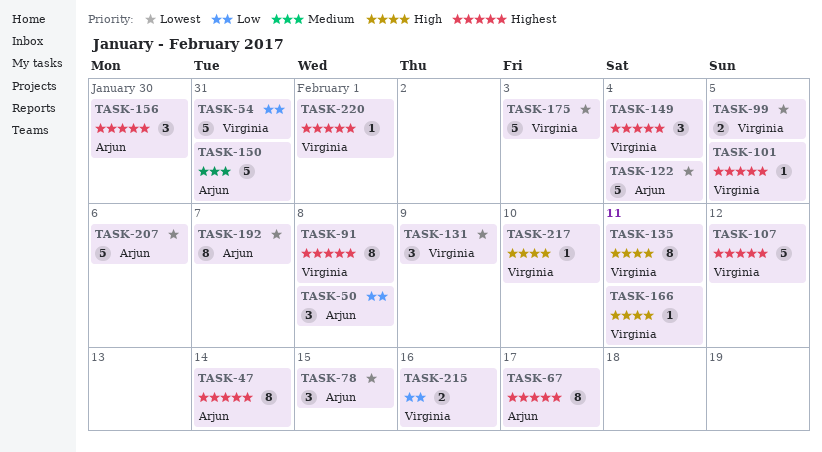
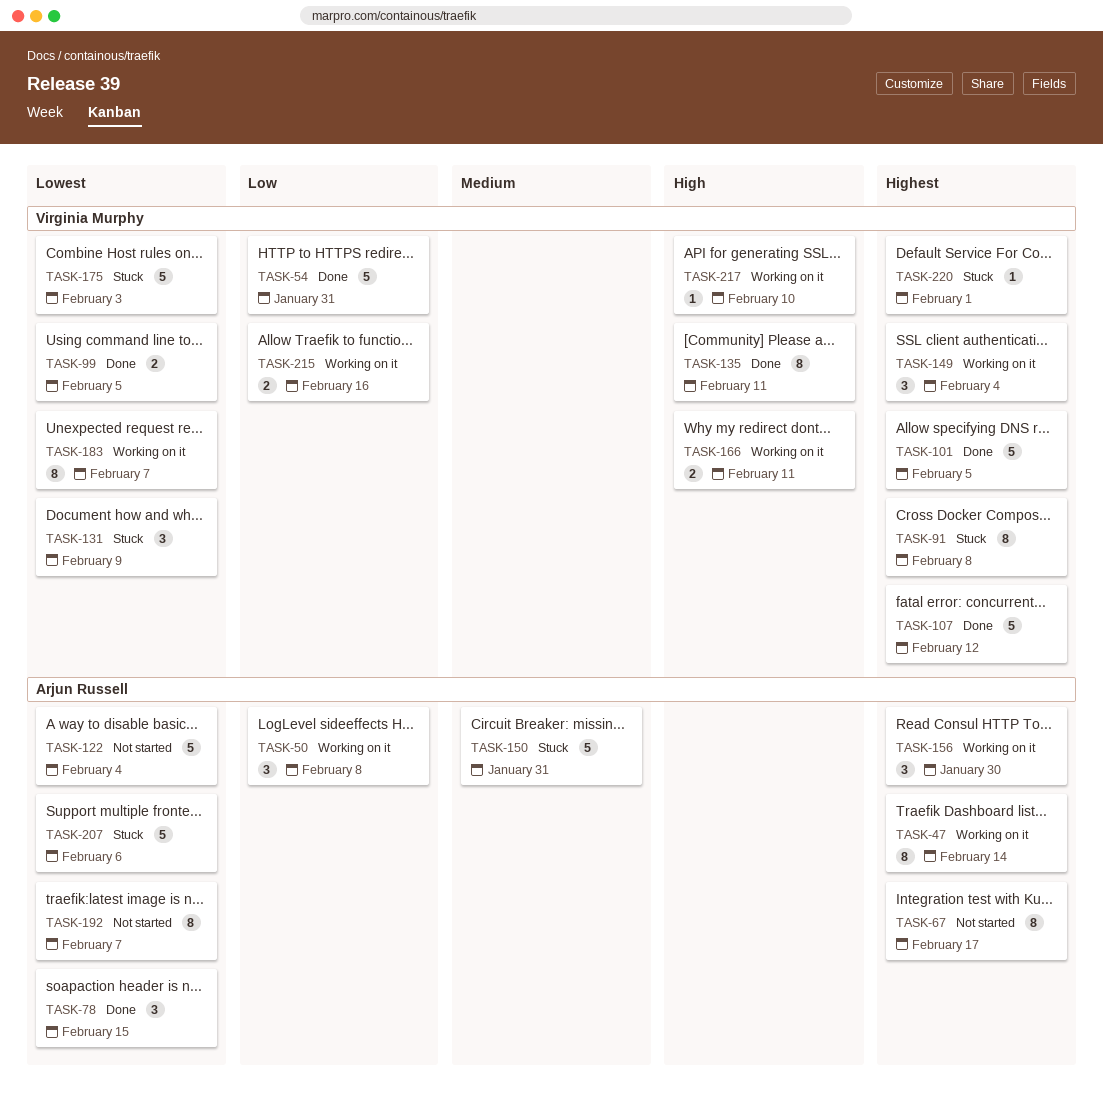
TASK-101, estimate: 1 -> 5
TASK-166, estimate: 1 -> 2
TASK-183: none -> present

